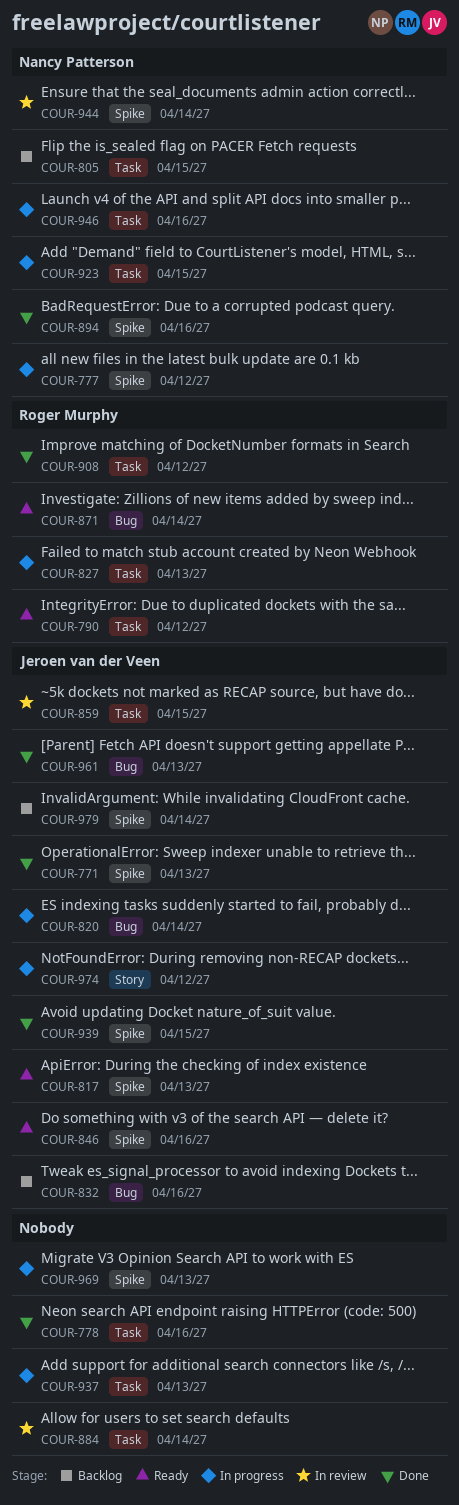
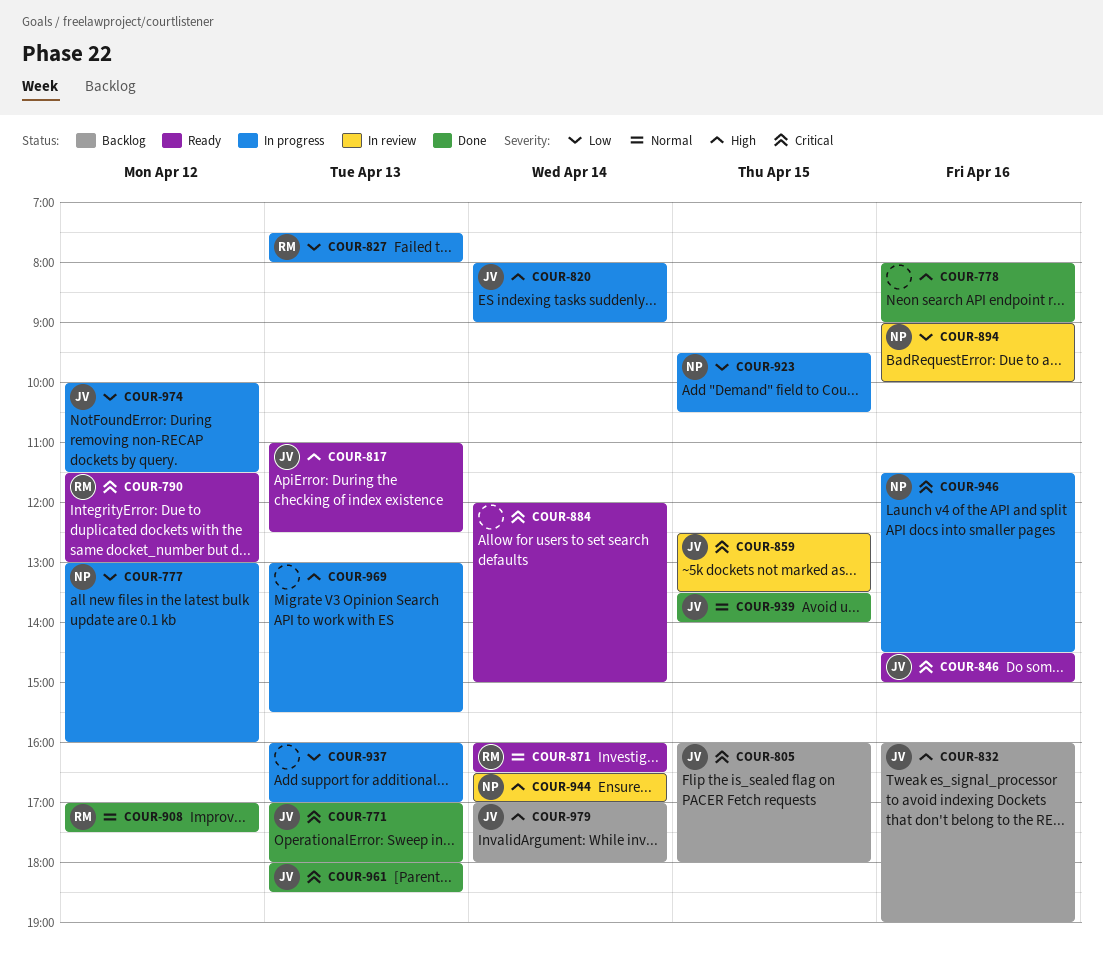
COUR-805, owner: Nancy Patterson -> Jeroen van der Veen
COUR-884, status: In review -> Ready
COUR-894, status: Done -> In review

